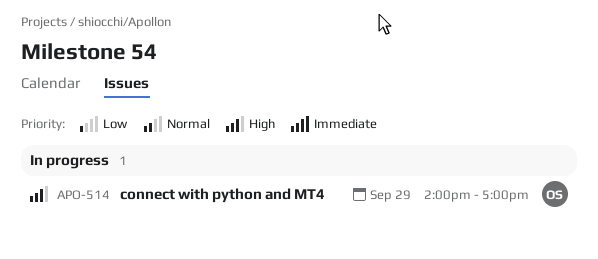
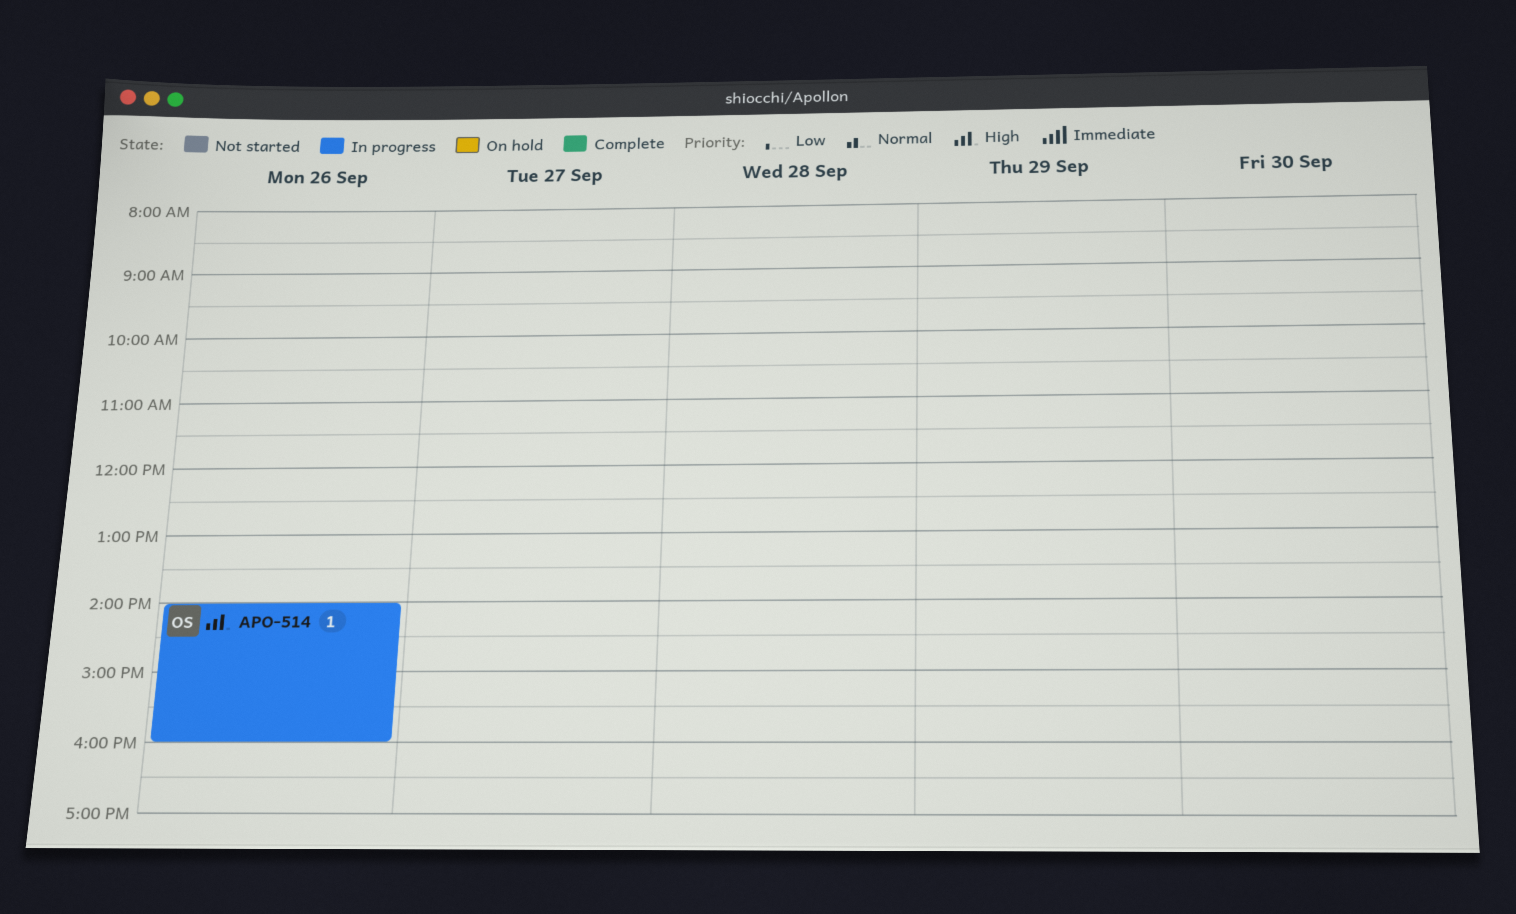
APO-514, day: Sep 29 -> Sep 26
APO-514, ends: 17:00 -> 16:00

